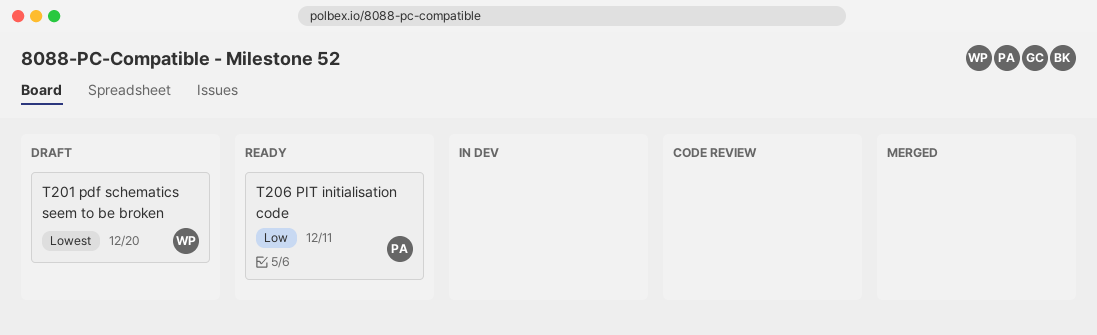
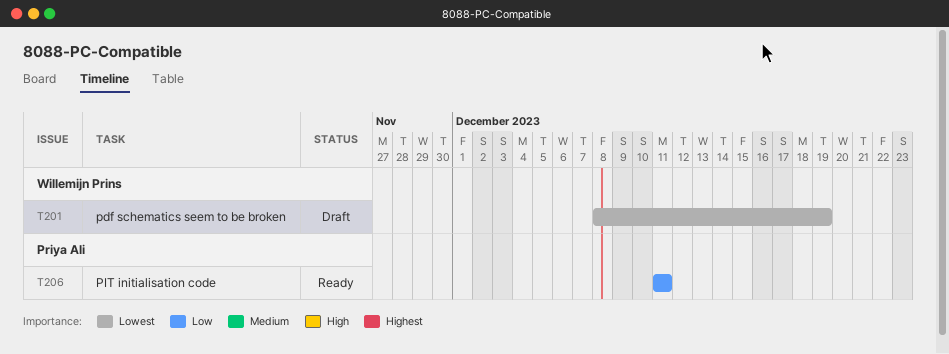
T201, due: Dec 20 -> Dec 19

